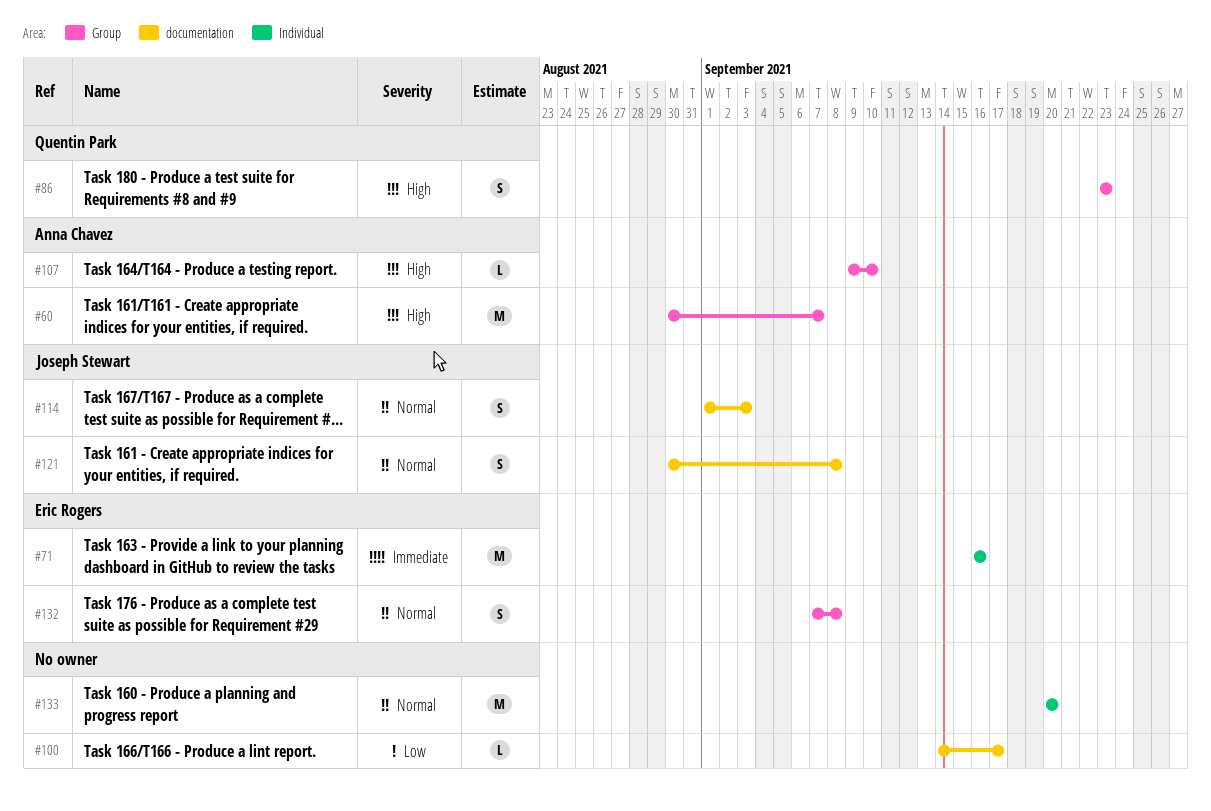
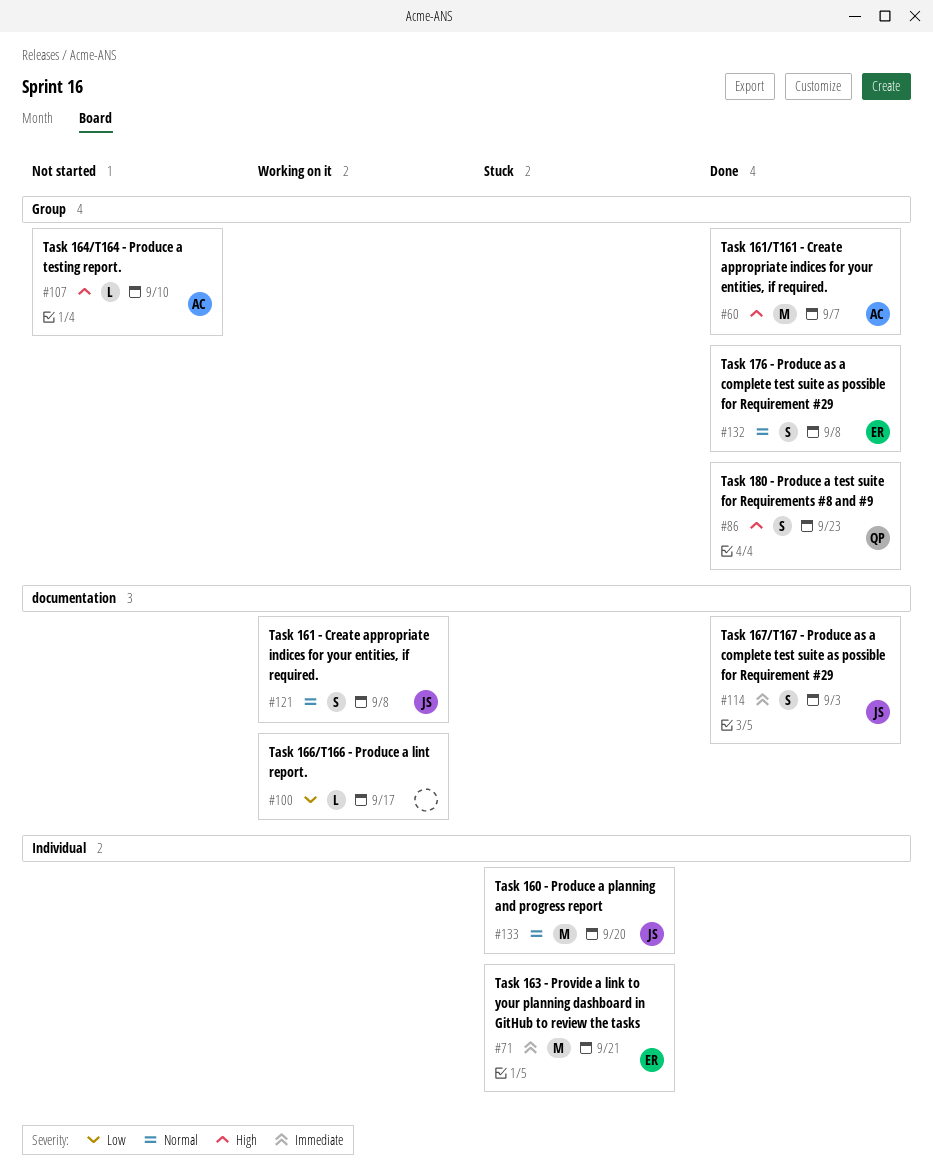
#71, due: Sep 16 -> Sep 21
#114, priority: Normal -> Immediate
#133, owner: none -> Joseph Stewart

